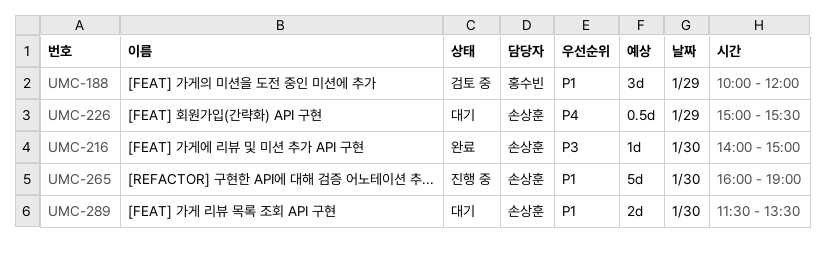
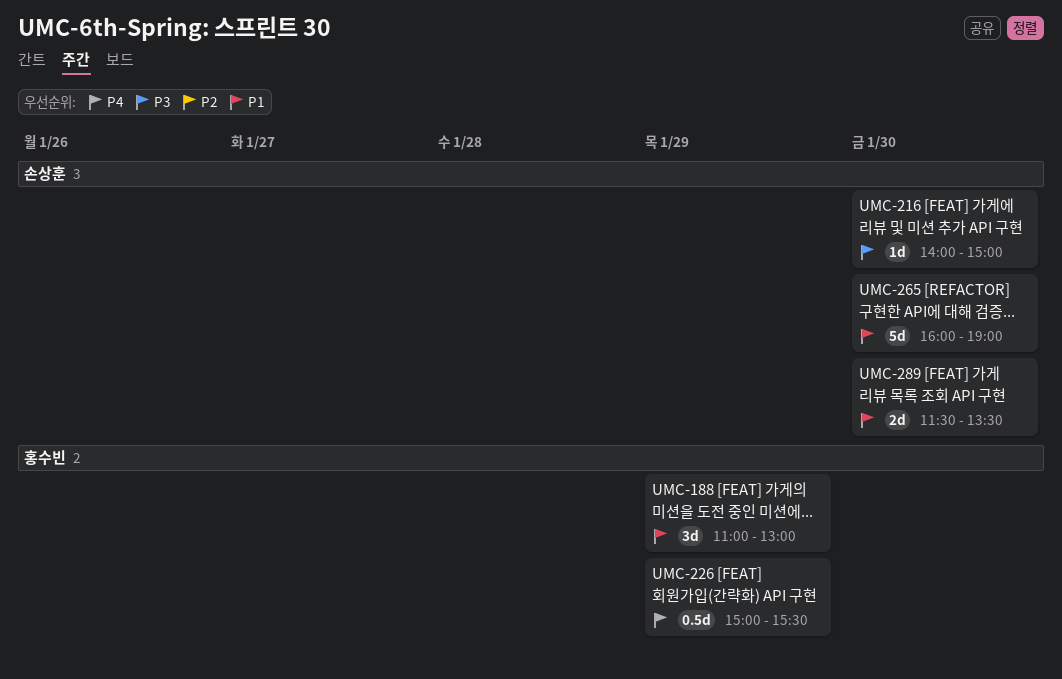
UMC-188, begins: 10:00 -> 11:00
UMC-188, ends: 12:00 -> 13:00
UMC-226, owner: 손상훈 -> 홍수빈

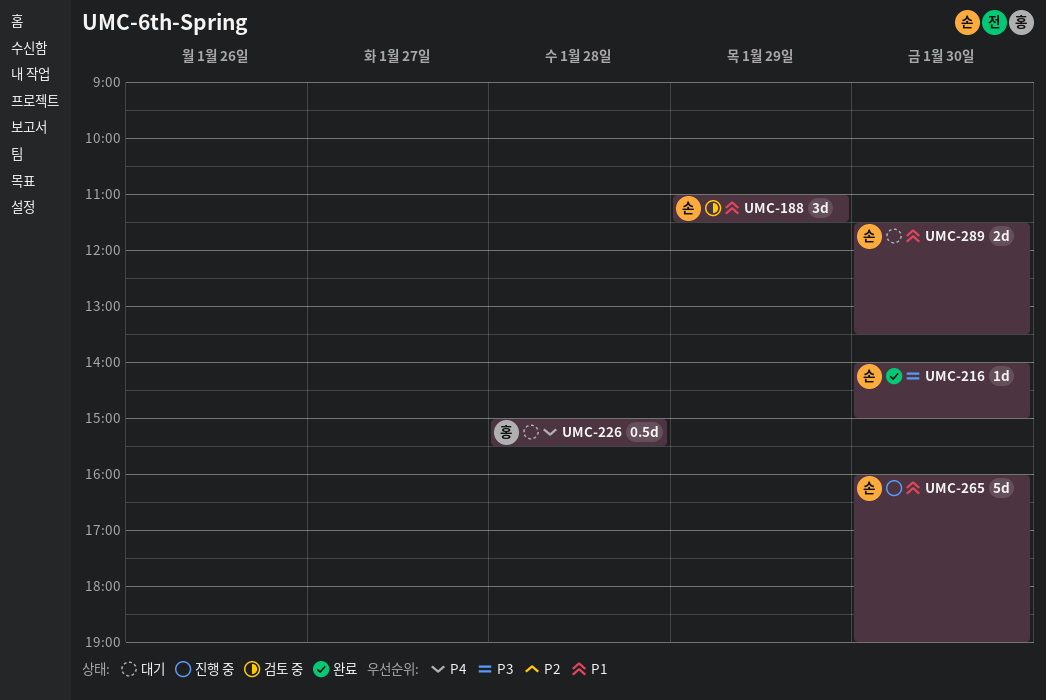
UMC-188, owner: 홍수빈 -> 손상훈
UMC-188, ends: 13:00 -> 11:30
UMC-226, day: Jan 29 -> Jan 28

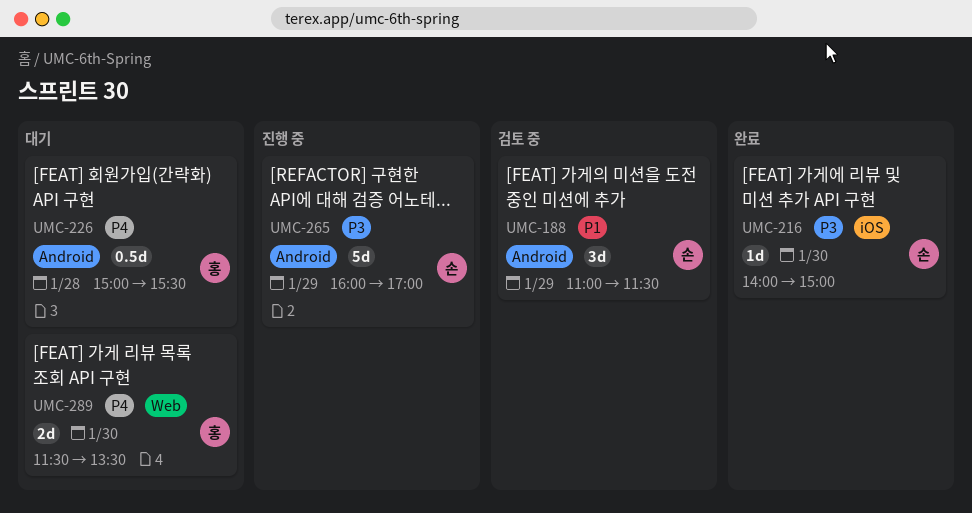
UMC-265, priority: P1 -> P3
UMC-265, day: Jan 30 -> Jan 29
UMC-265, ends: 19:00 -> 17:00
UMC-289, owner: 손 -> 홍
UMC-289, priority: P1 -> P4

